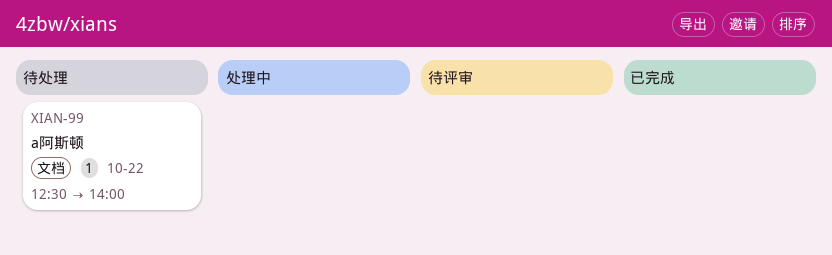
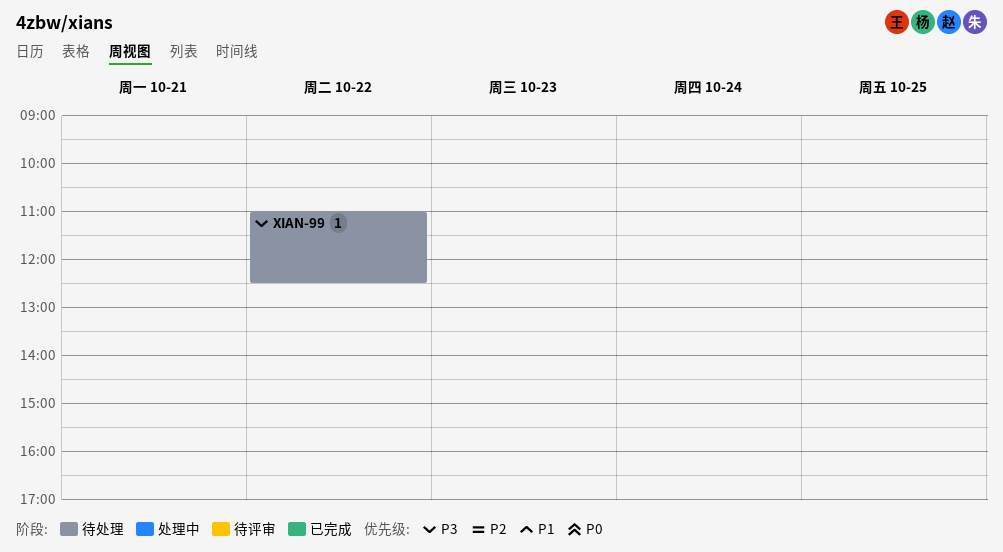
XIAN-99, begins: 12:30 -> 11:00
XIAN-99, ends: 14:00 -> 12:30

